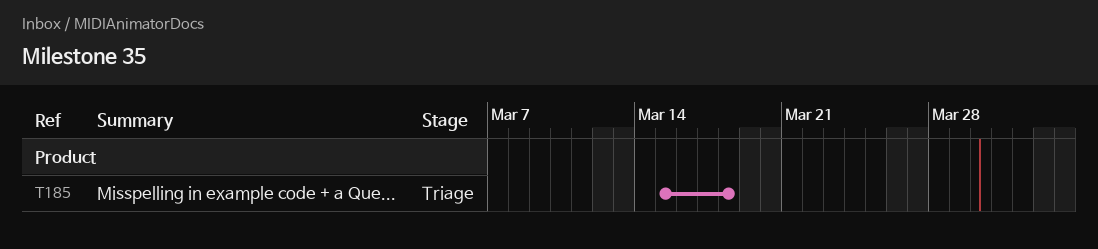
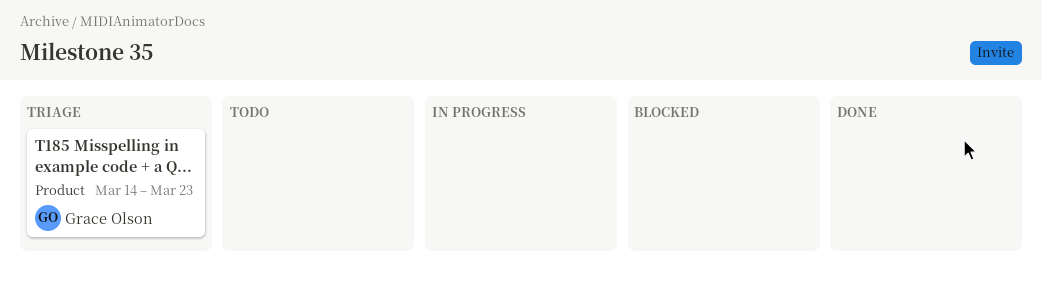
T185, start: Mar 15 -> Mar 14
T185, due: Mar 18 -> Mar 23

